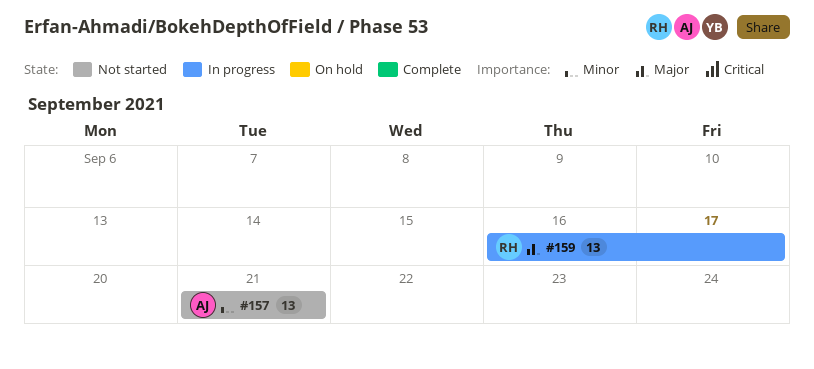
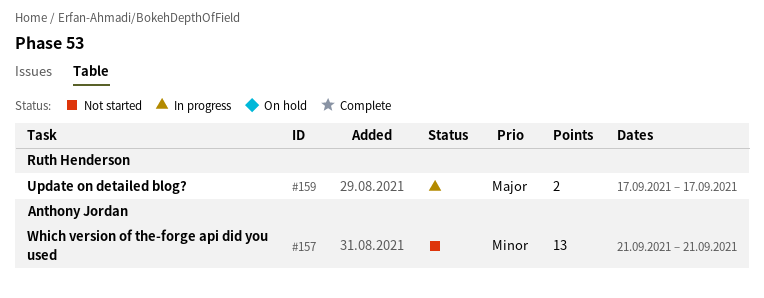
#159, estimate: 13 -> 2
#159, start: Sep 16 -> Sep 17

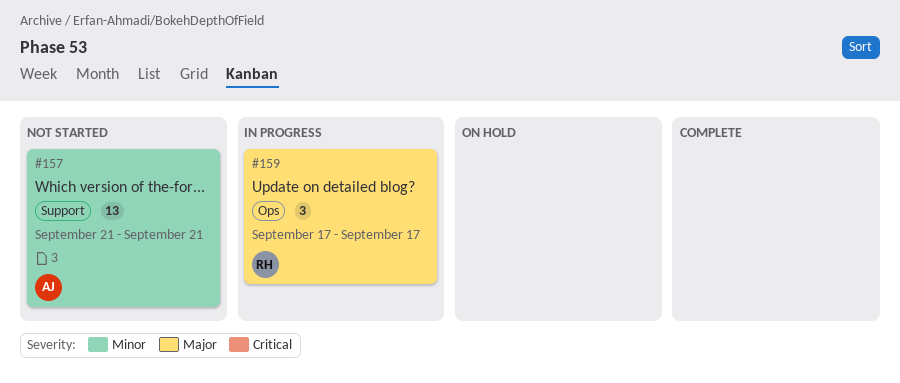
#159, estimate: 2 -> 3

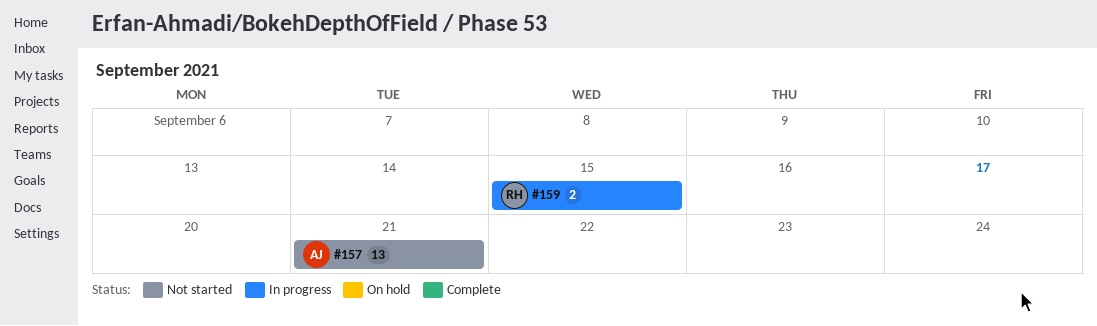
#159, estimate: 3 -> 2
#159, start: Sep 17 -> Sep 15
#159, due: Sep 17 -> Sep 15

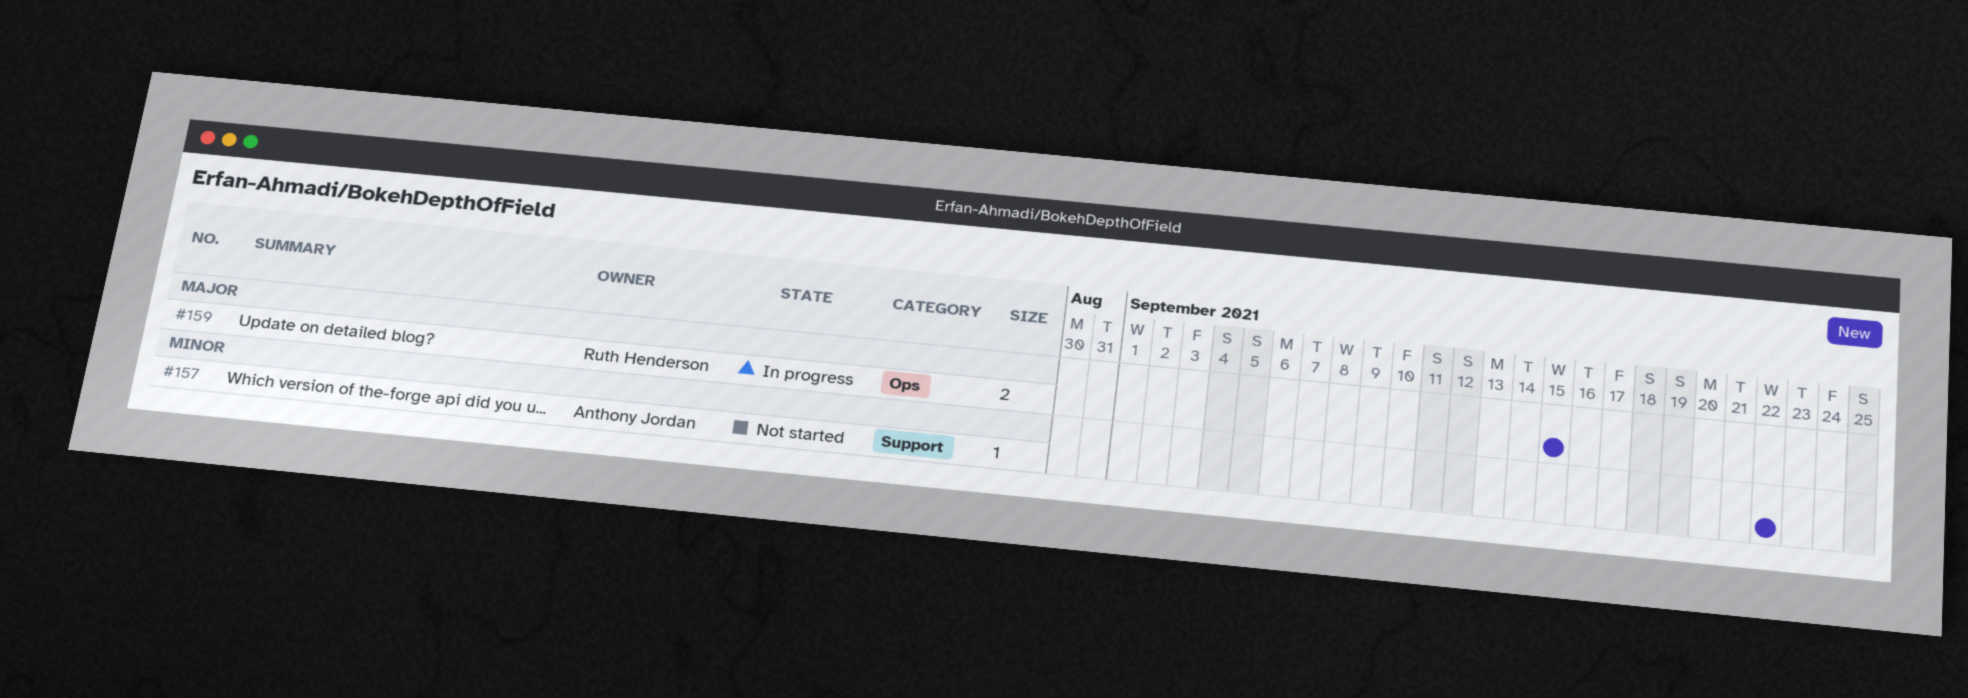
#157, estimate: 13 -> 1
#157, start: Sep 21 -> Sep 22
#157, due: Sep 21 -> Sep 22

